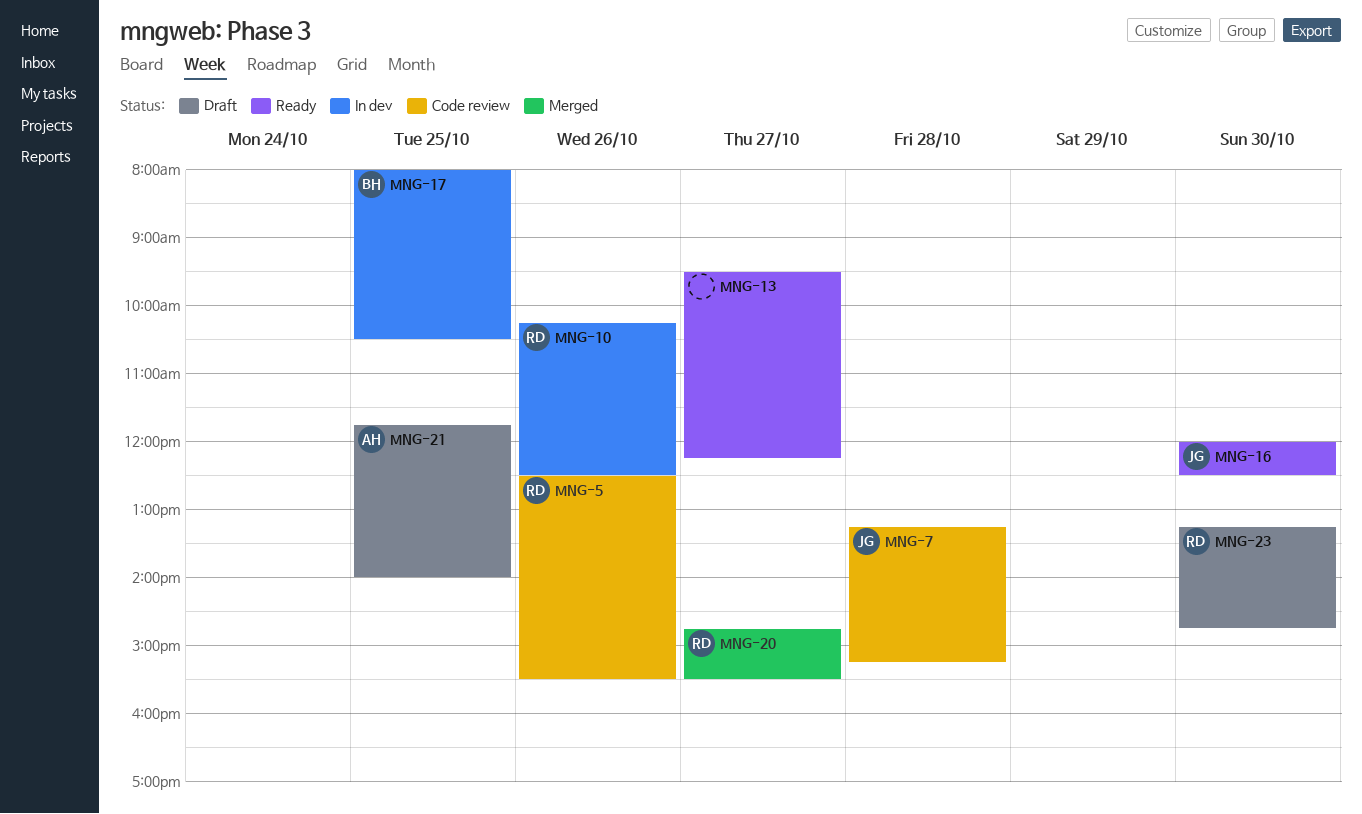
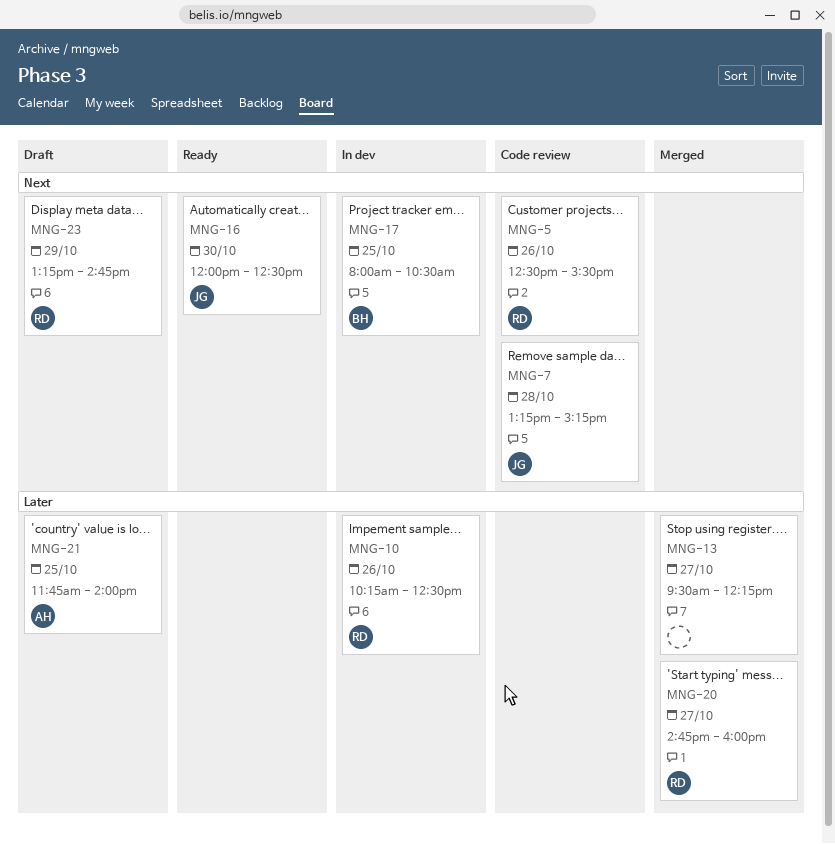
MNG-13, status: Ready -> Merged
MNG-20, ends: 15:30 -> 16:00
MNG-23, day: Oct 30 -> Oct 29

